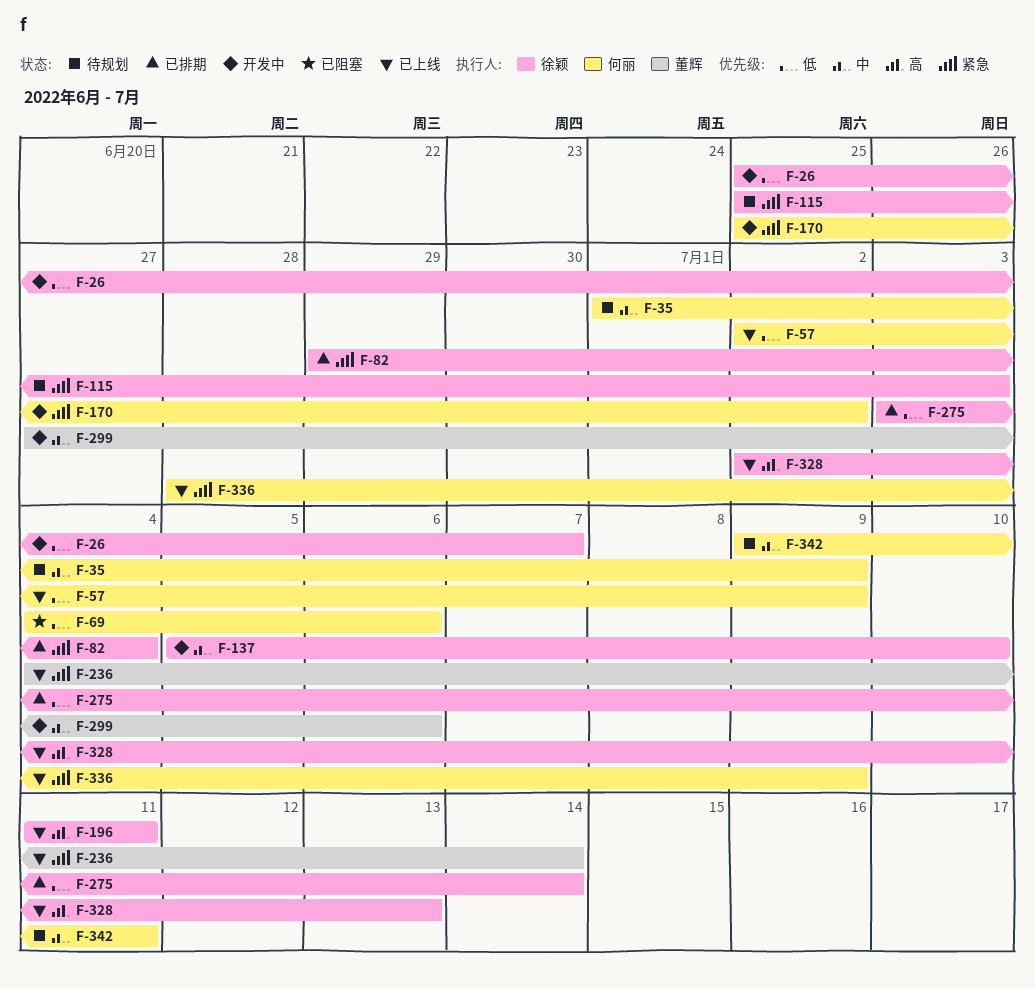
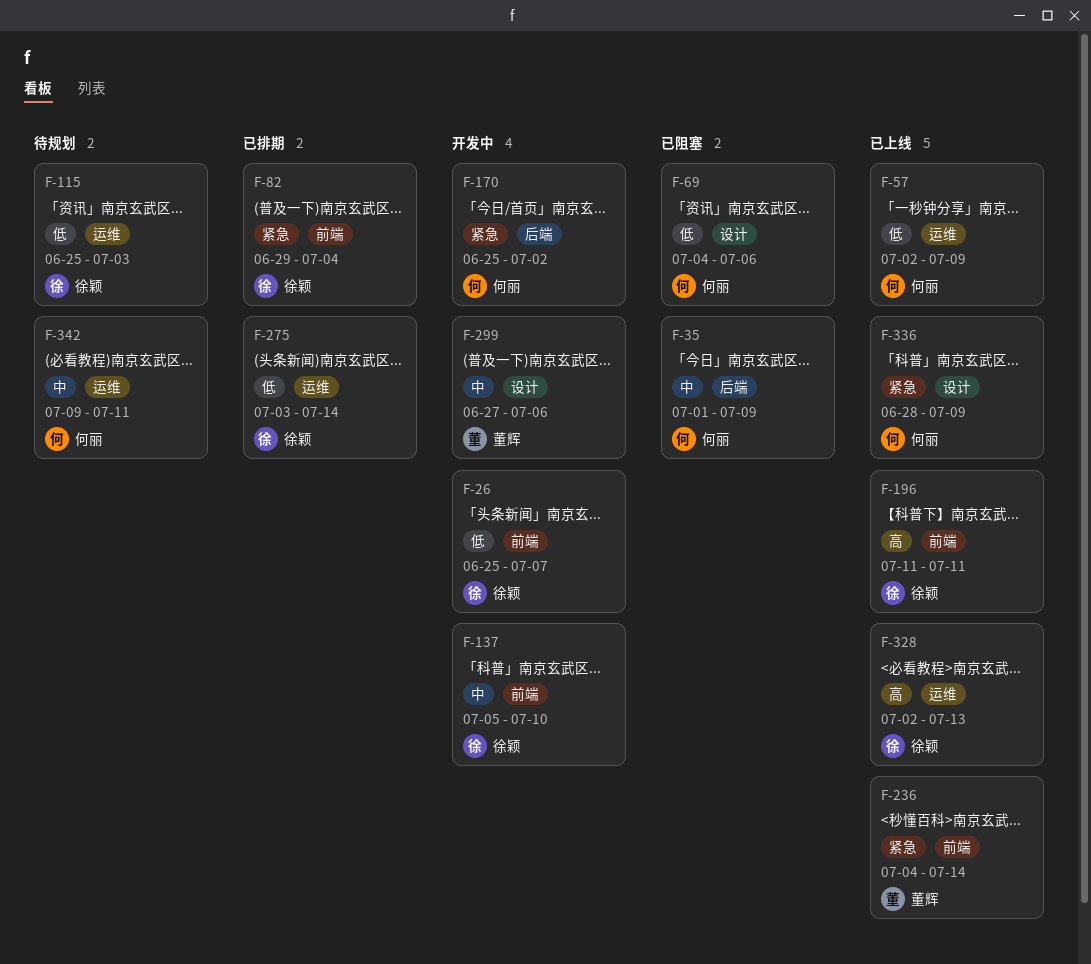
F-35, status: 待规划 -> 已阻塞
F-115, priority: 紧急 -> 低

